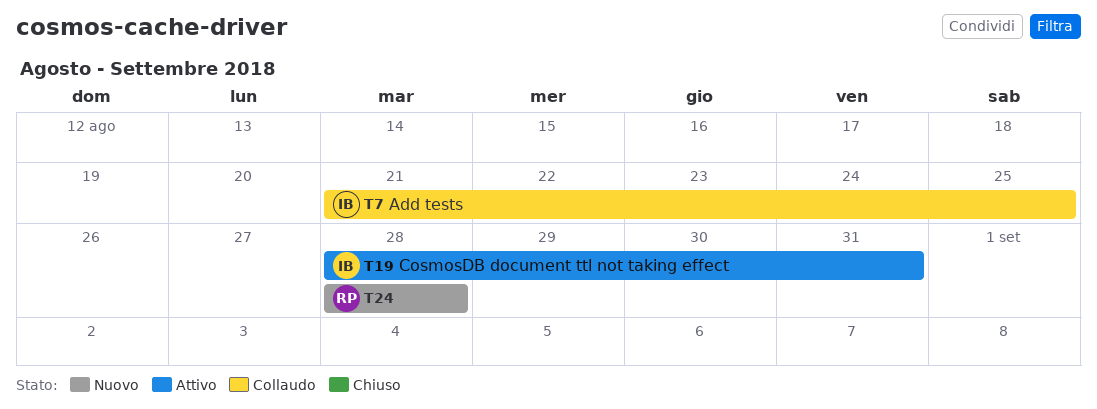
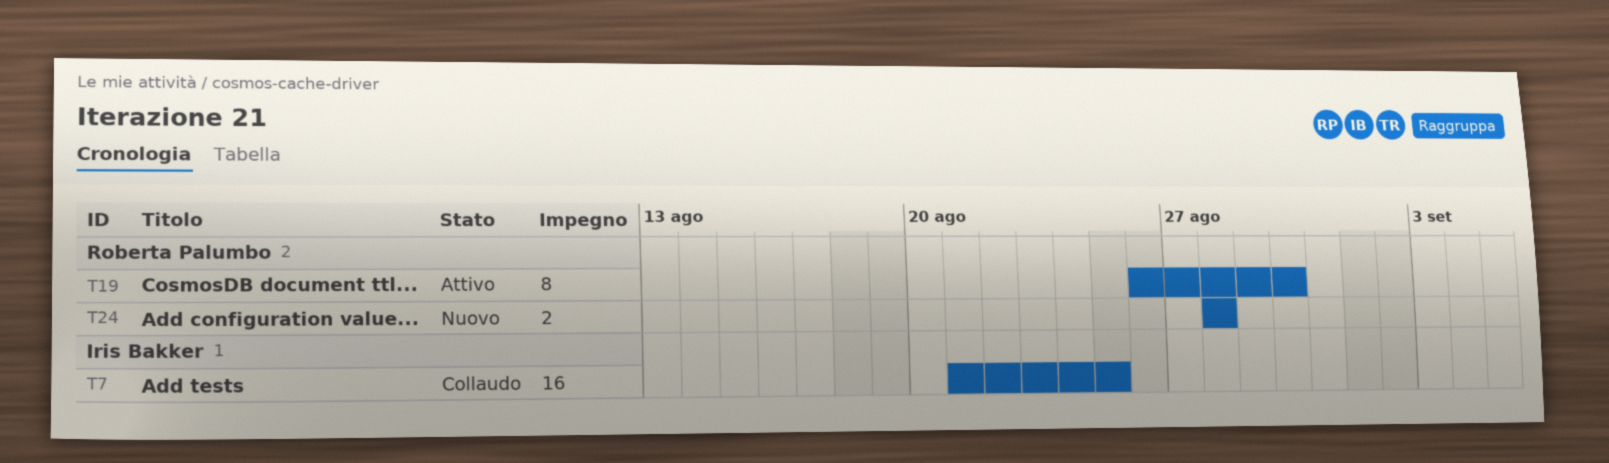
T19, owner: Iris Bakker -> Roberta Palumbo
T19, start: Aug 28 -> Aug 26
T19, due: Aug 31 -> Aug 30

